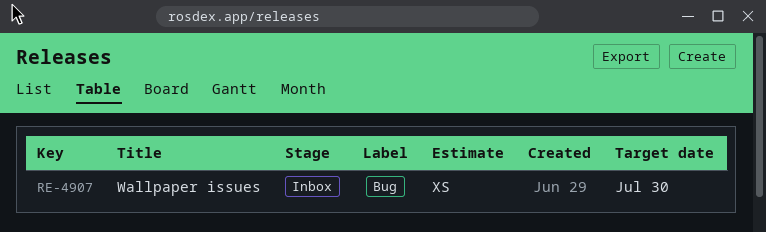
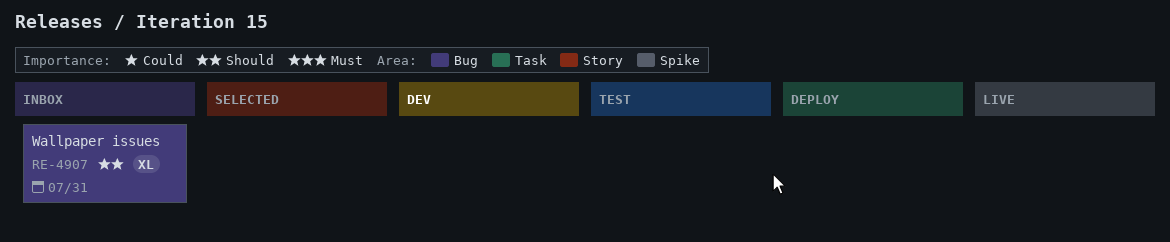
RE-4907, estimate: XS -> XL
RE-4907, due: Jul 30 -> Jul 31

